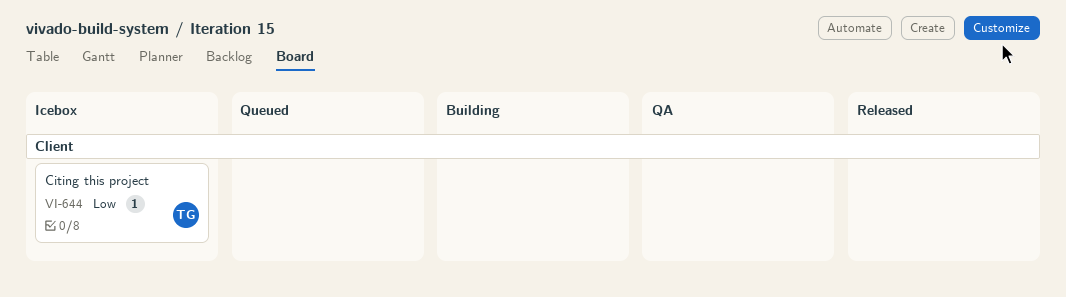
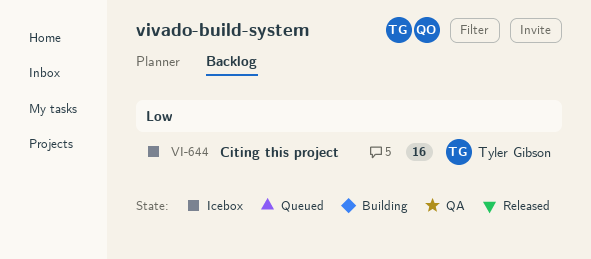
VI-644, estimate: 1 -> 16

